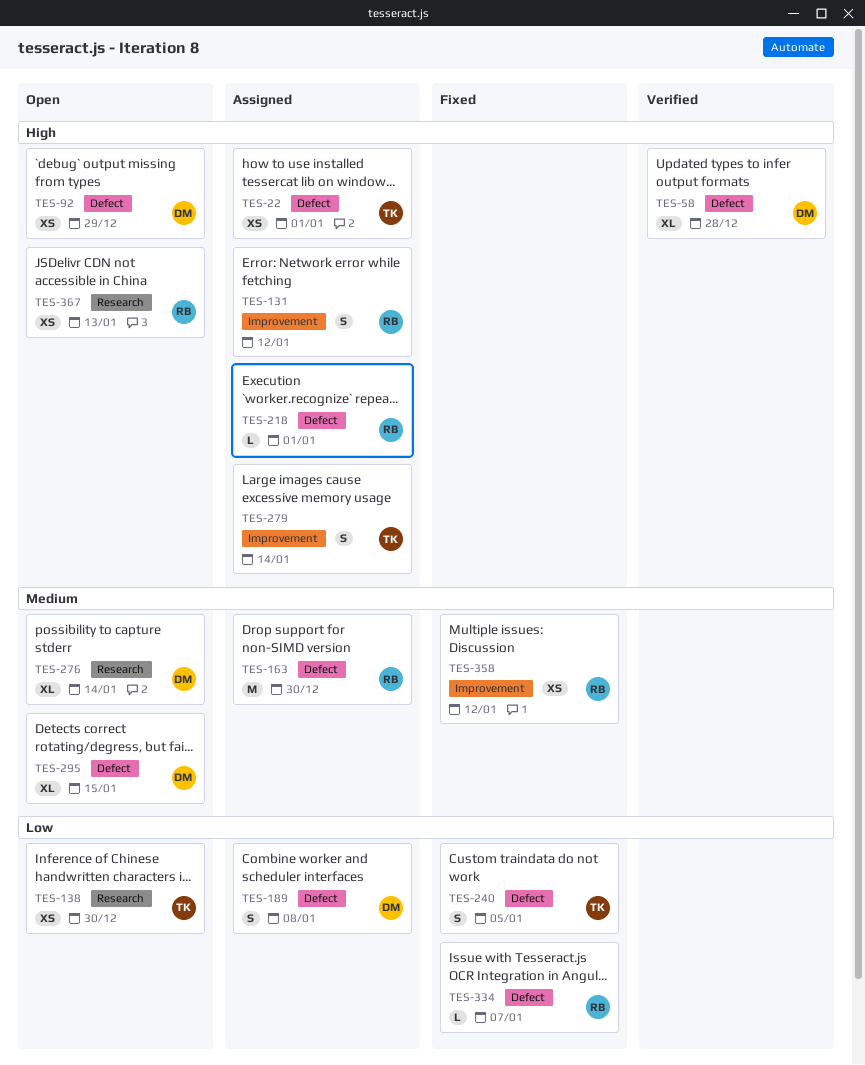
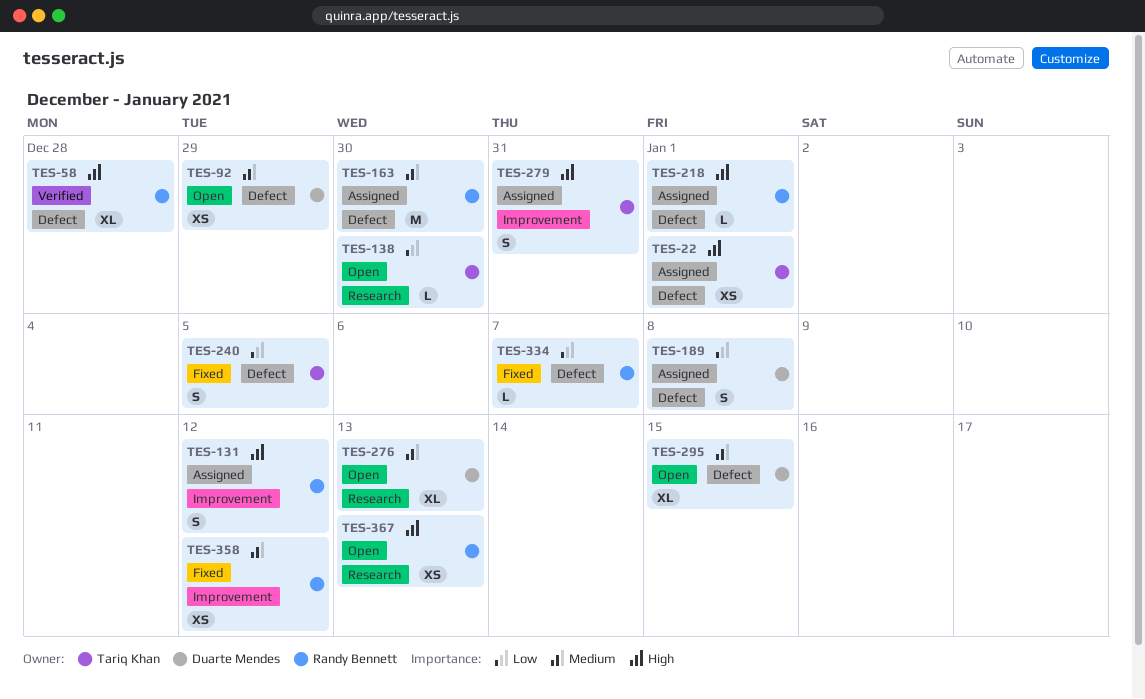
TES-58, owner: Duarte Mendes -> Randy Bennett
TES-92, priority: High -> Medium
TES-138, estimate: XS -> L
TES-276, due: Jan 14 -> Jan 13
TES-279, due: Jan 14 -> Dec 31

